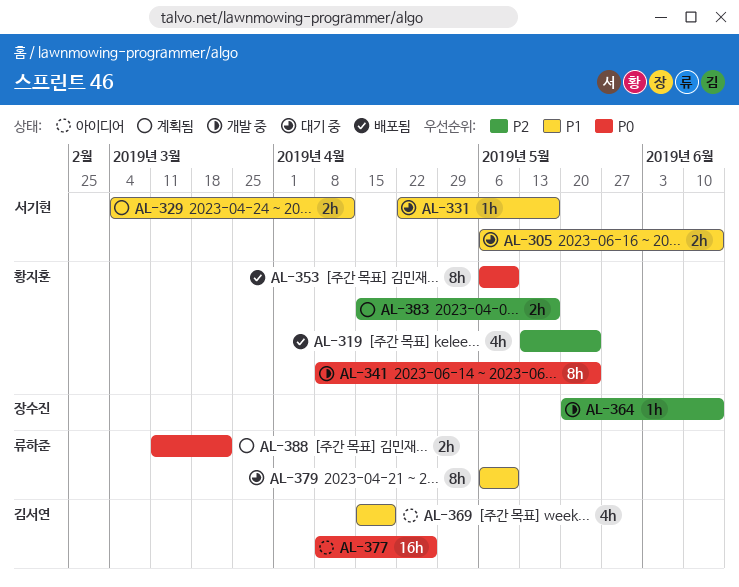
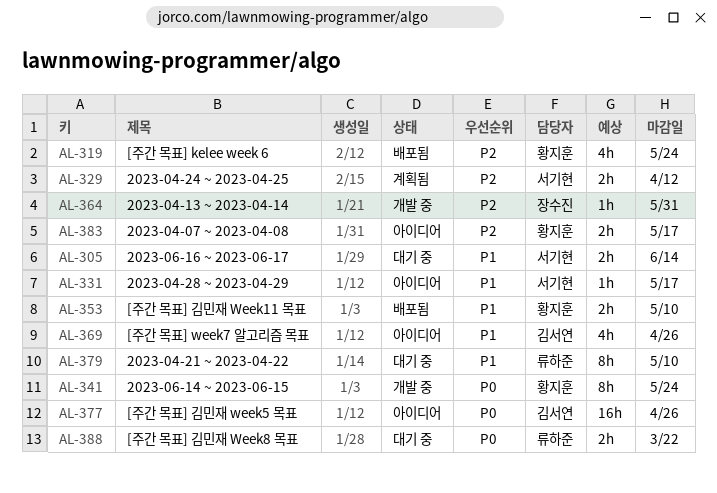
AL-329, priority: P1 -> P2
AL-331, status: 대기 중 -> 아이디어
AL-353, priority: P0 -> P1
AL-353, estimate: 8h -> 2h
AL-364, due: Jun 14 -> May 31
AL-369, due: Apr 19 -> Apr 26
AL-383, status: 계획됨 -> 아이디어
AL-388, status: 계획됨 -> 대기 중

